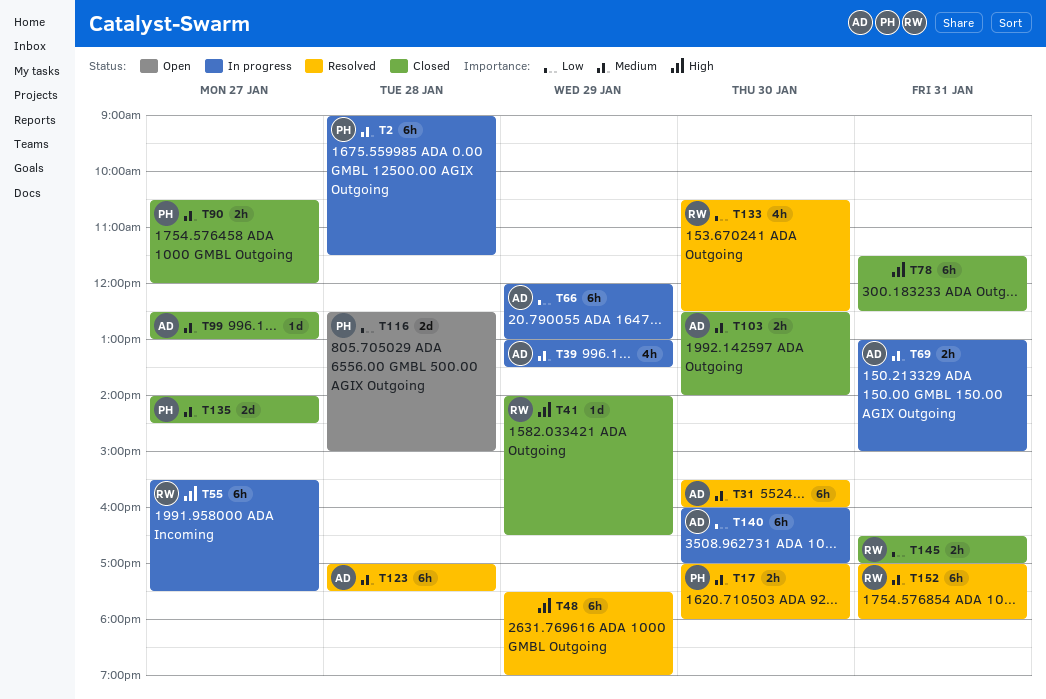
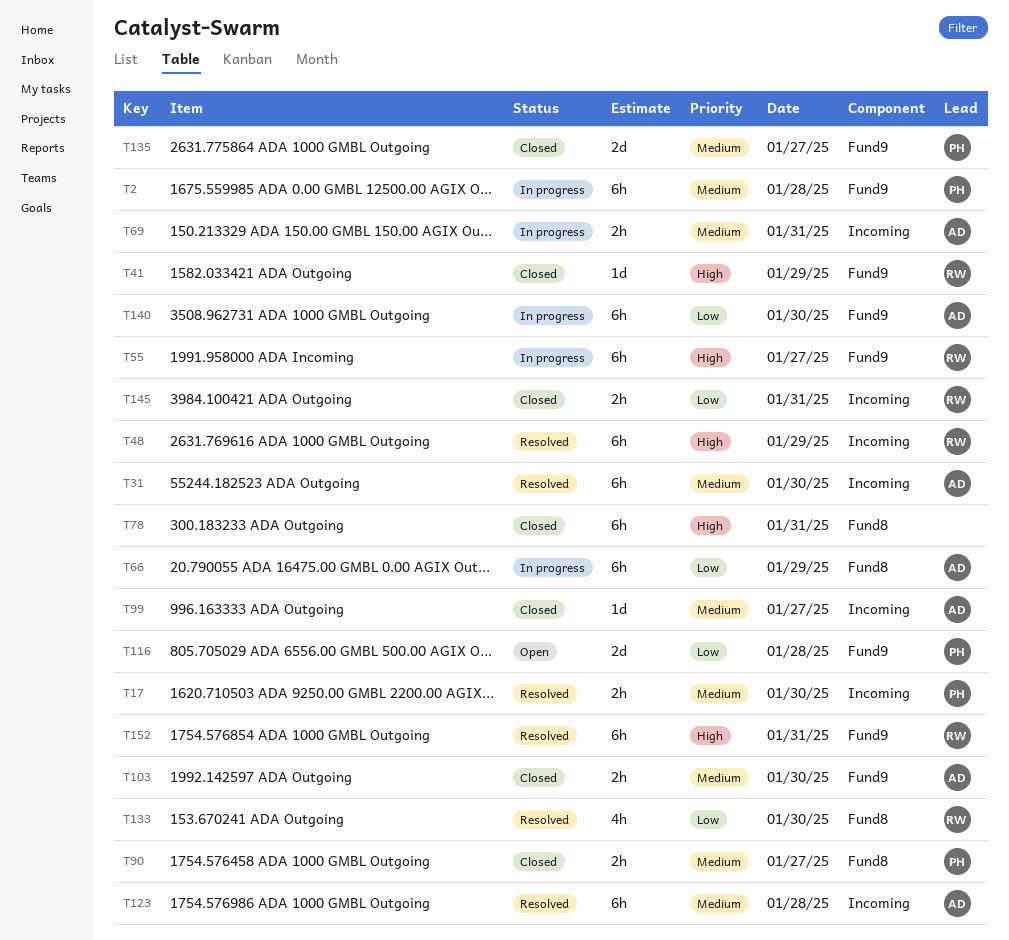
T39: present -> none
T48, owner: none -> RW
T152, priority: Medium -> High

